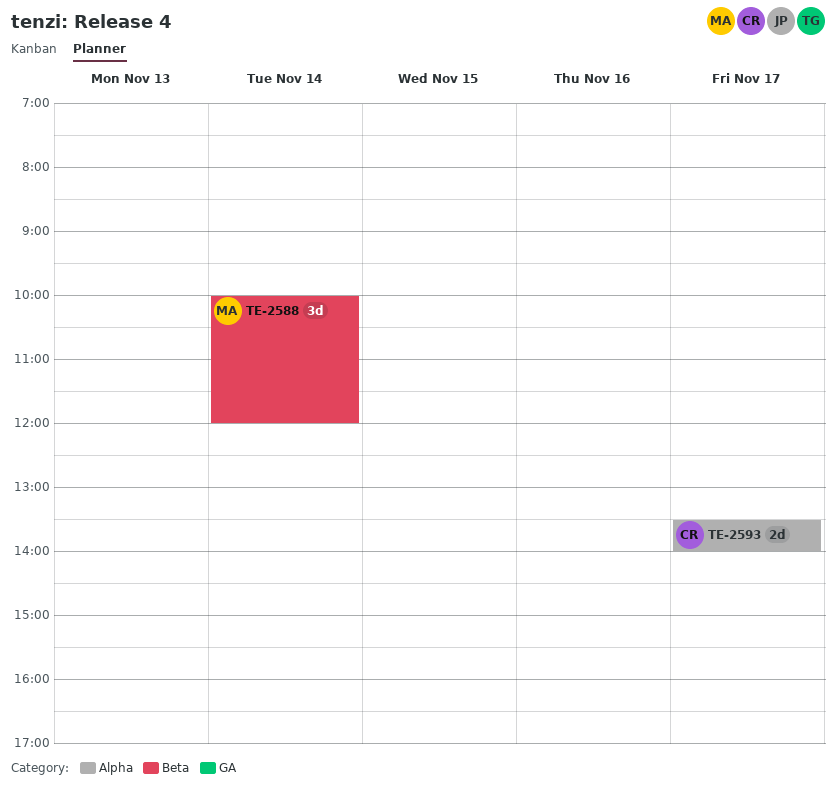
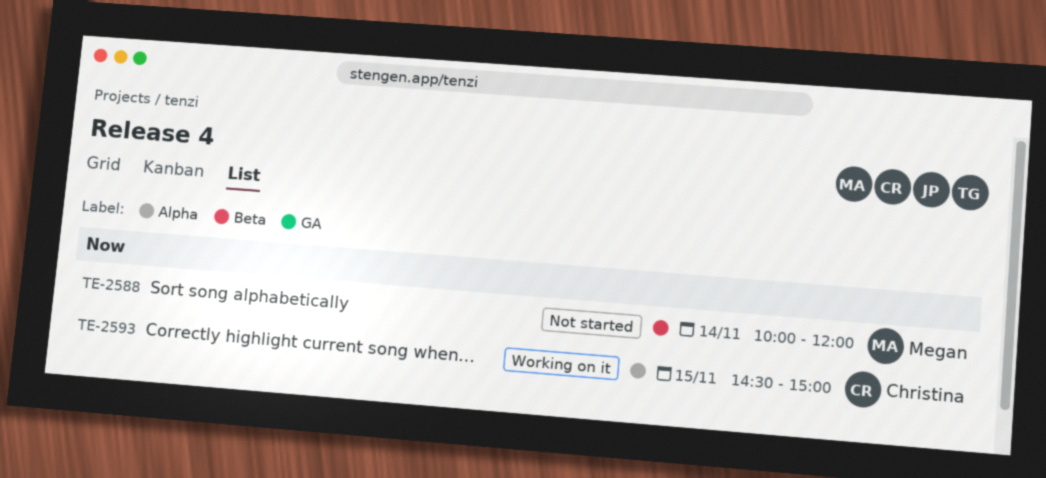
TE-2593, day: Nov 17 -> Nov 15
TE-2593, begins: 13:30 -> 14:30
TE-2593, ends: 14:00 -> 15:00

